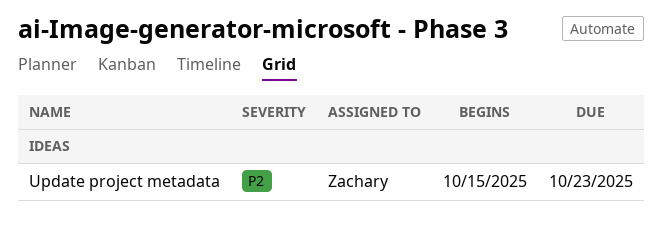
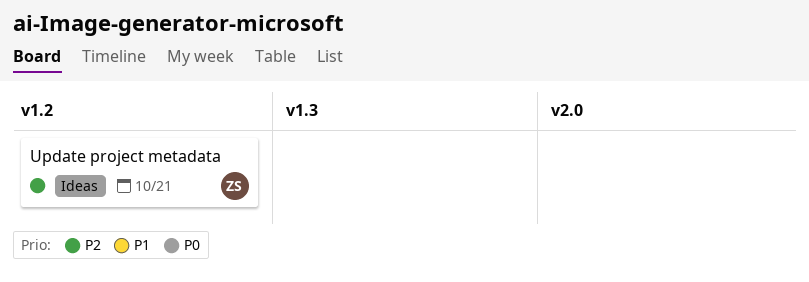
Update project metadata, due: Oct 23 -> Oct 21

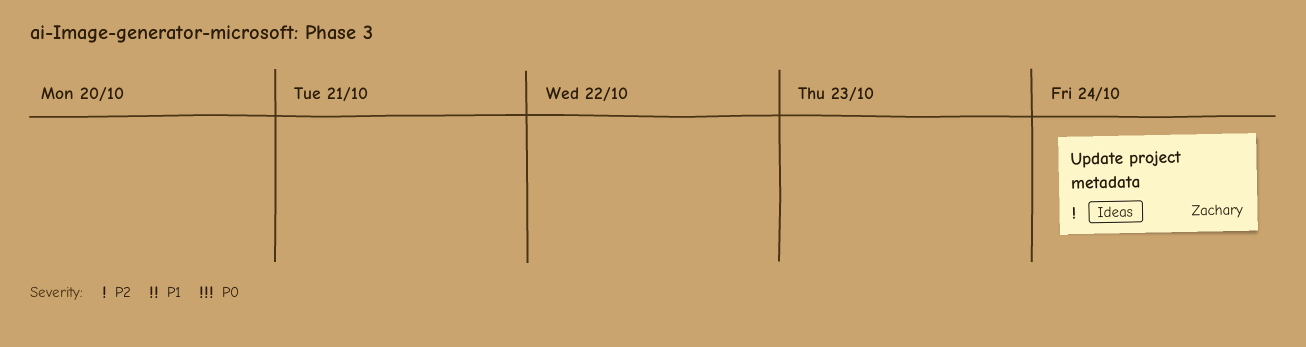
Update project metadata, due: Oct 21 -> Oct 24

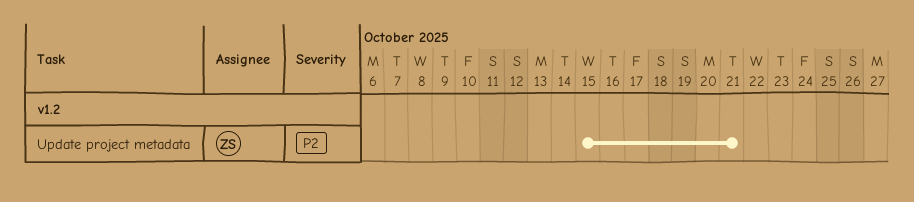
Update project metadata, due: Oct 24 -> Oct 21

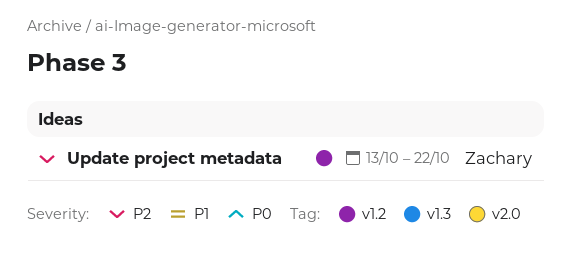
Update project metadata, start: Oct 15 -> Oct 13
Update project metadata, due: Oct 21 -> Oct 22

